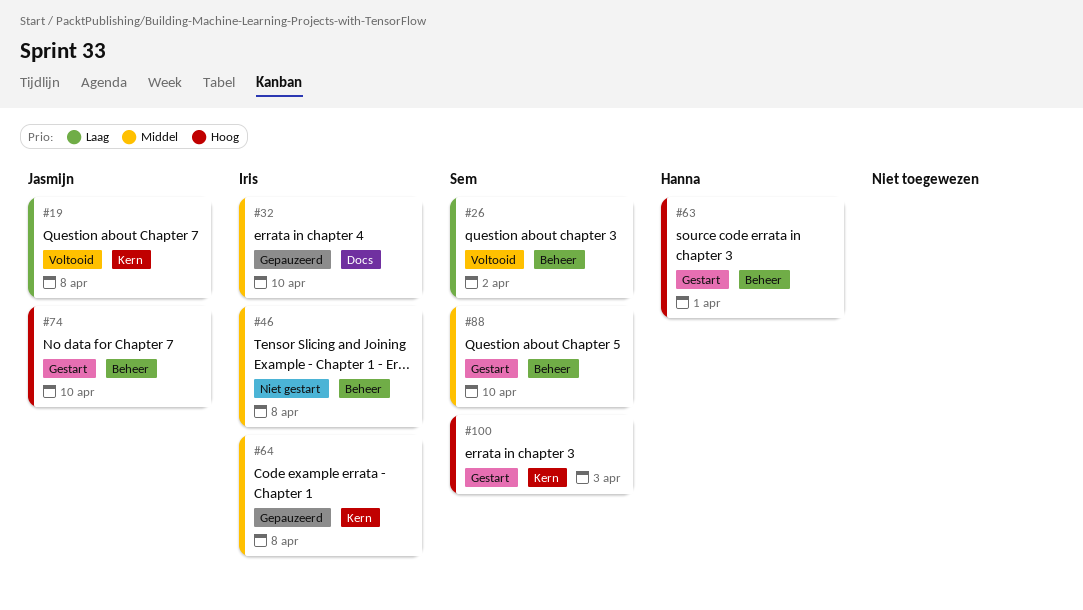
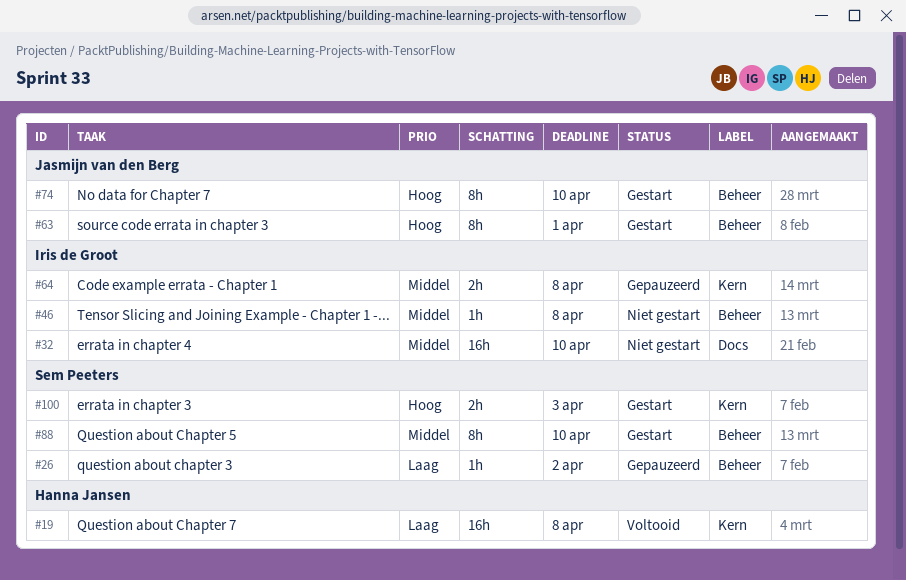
#19, owner: Jasmijn van den Berg -> Hanna Jansen
#26, status: Voltooid -> Gepauzeerd
#32, status: Gepauzeerd -> Niet gestart
#63, owner: Hanna Jansen -> Jasmijn van den Berg

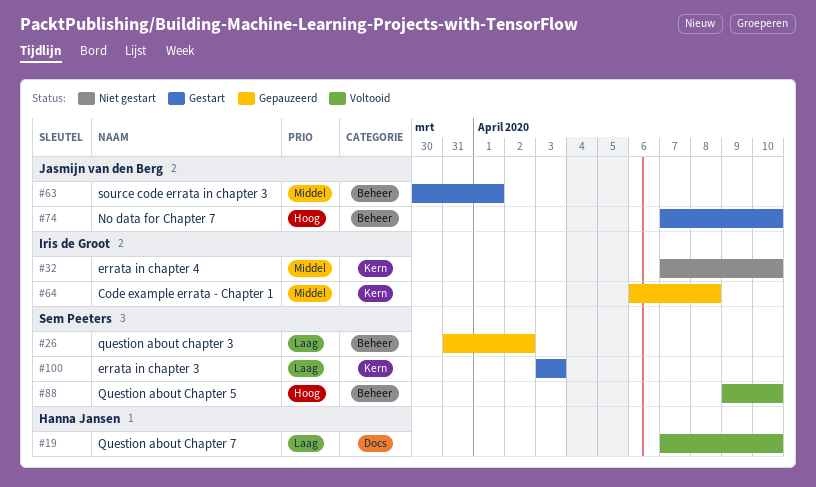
#19, label: Kern -> Docs
#19, due: Apr 8 -> Apr 10
#32, label: Docs -> Kern
#46: present -> none
#63, priority: Hoog -> Middel
#88, status: Gestart -> Voltooid
#88, priority: Middel -> Hoog
#100, priority: Hoog -> Laag

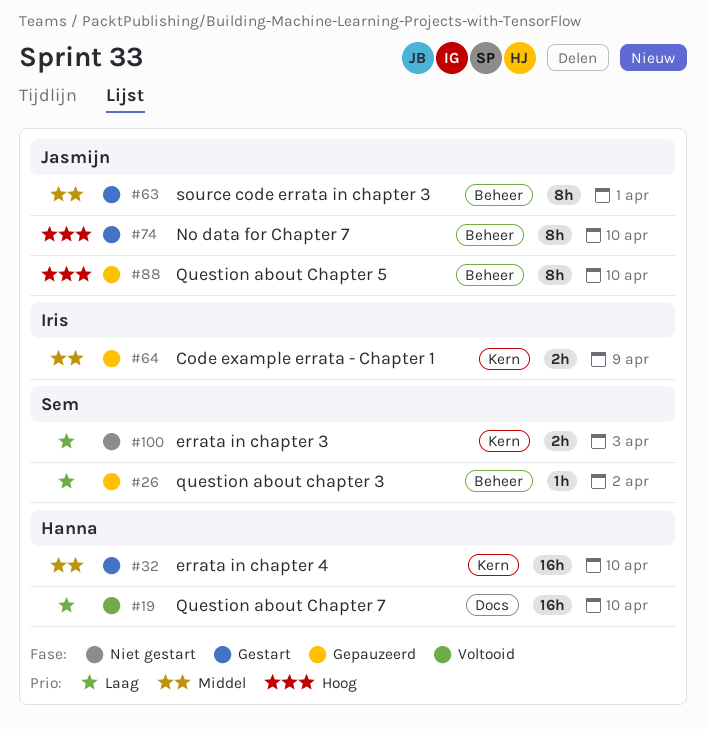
#32, status: Niet gestart -> Gestart
#32, owner: Iris de Groot -> Hanna Jansen
#64, due: Apr 8 -> Apr 9
#88, status: Voltooid -> Gepauzeerd
#88, owner: Sem Peeters -> Jasmijn van den Berg
#100, status: Gestart -> Niet gestart

